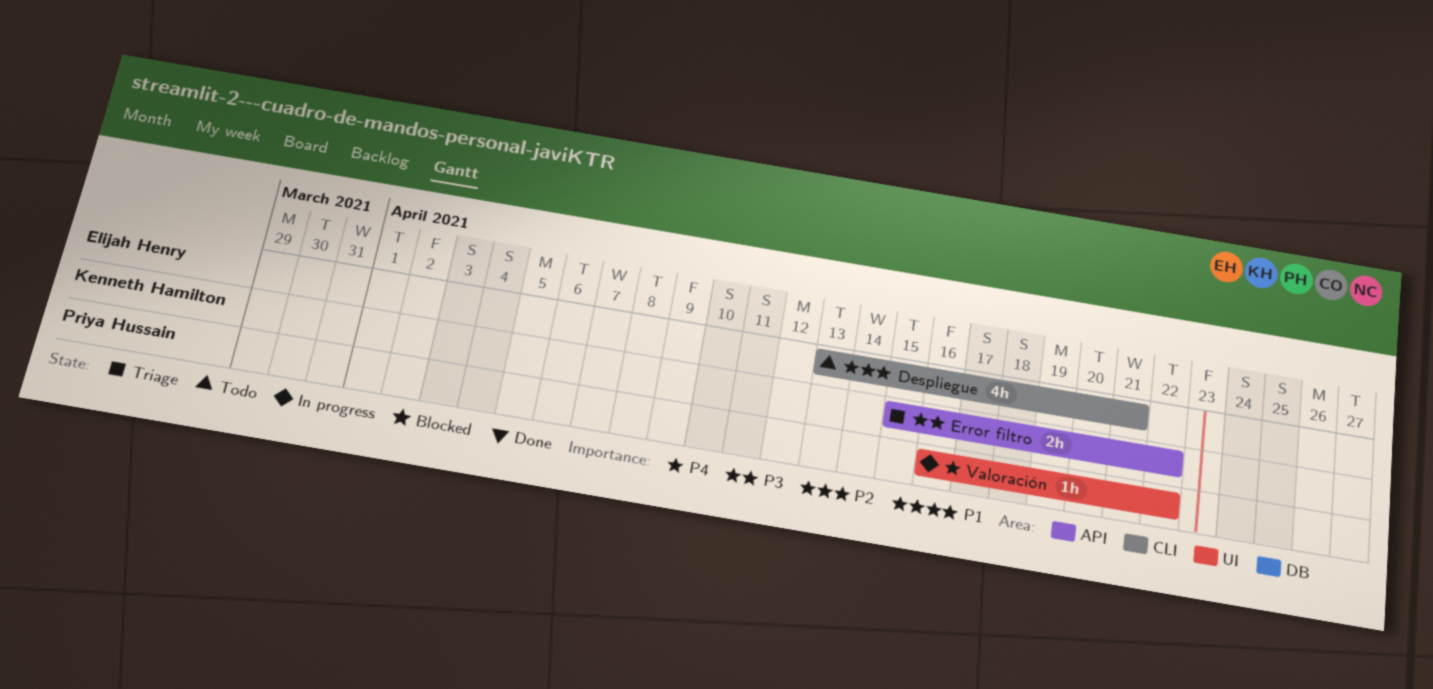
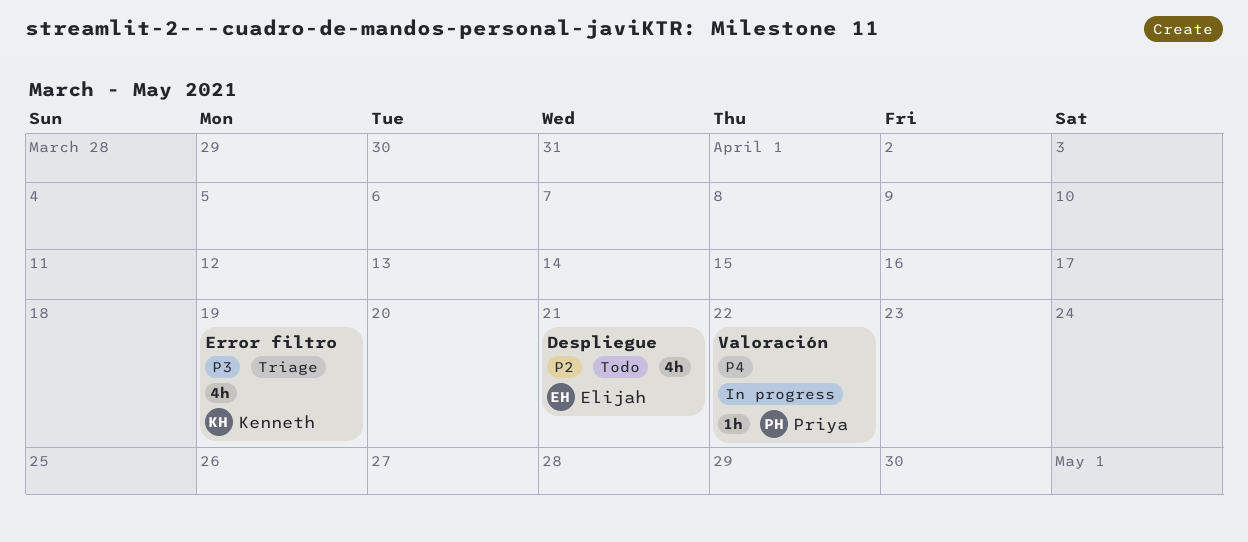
Error filtro, estimate: 2h -> 4h
Error filtro, due: Apr 22 -> Apr 19

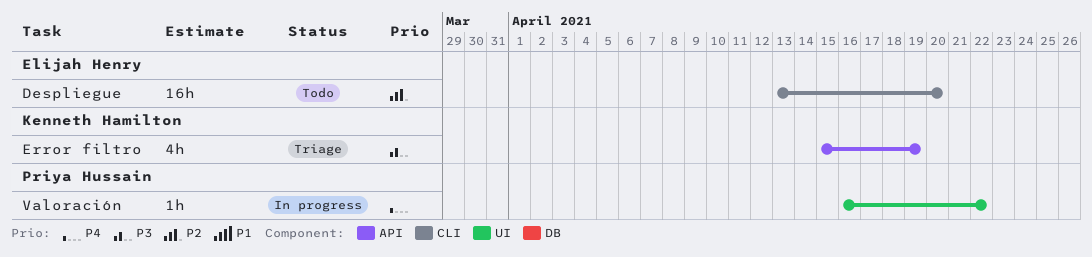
Despliegue, estimate: 4h -> 16h
Despliegue, due: Apr 21 -> Apr 20

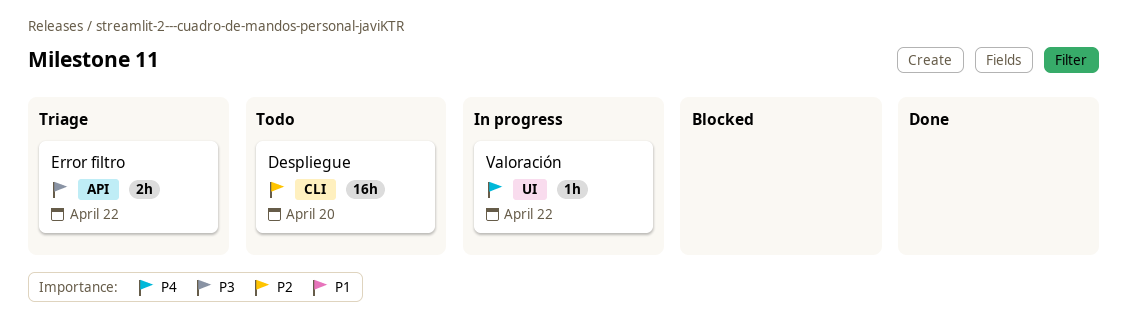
Error filtro, estimate: 4h -> 2h
Error filtro, due: Apr 19 -> Apr 22

